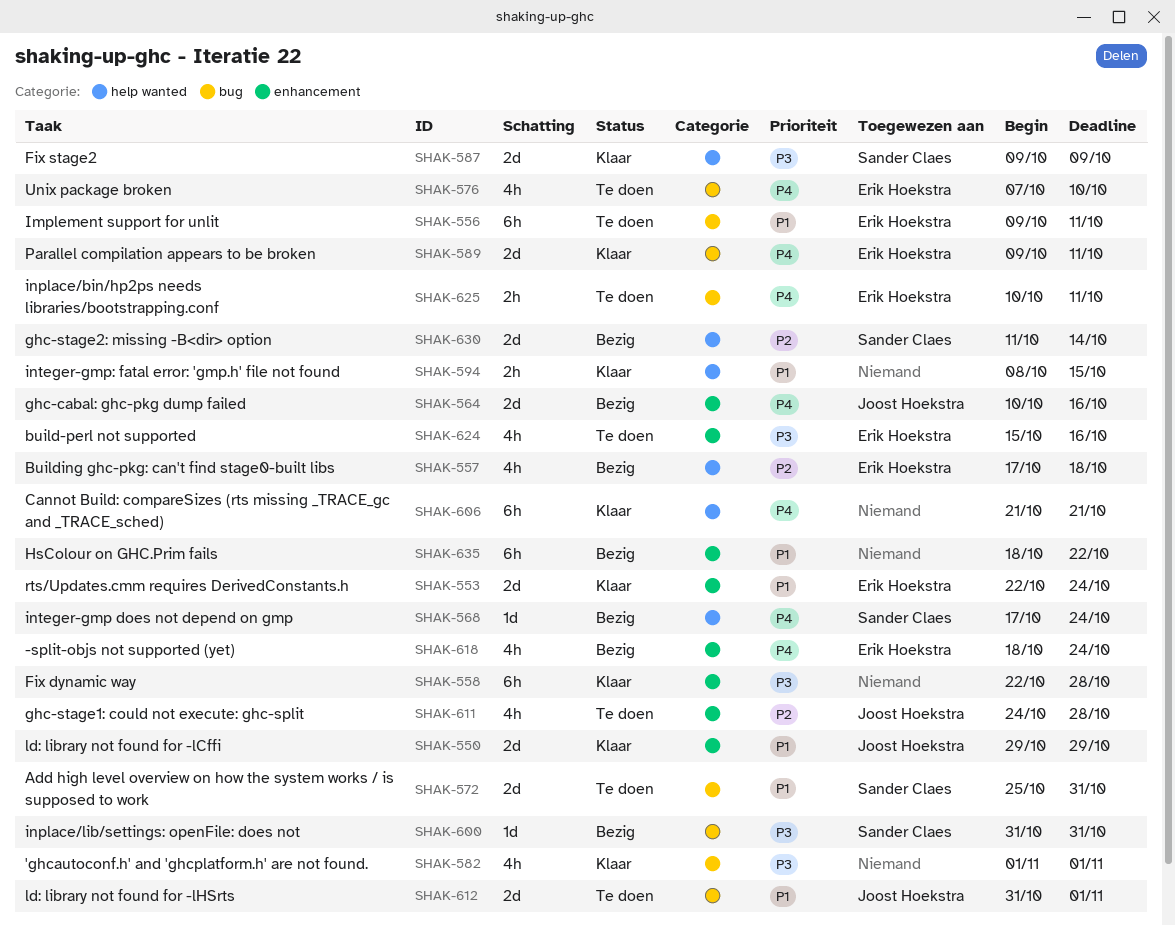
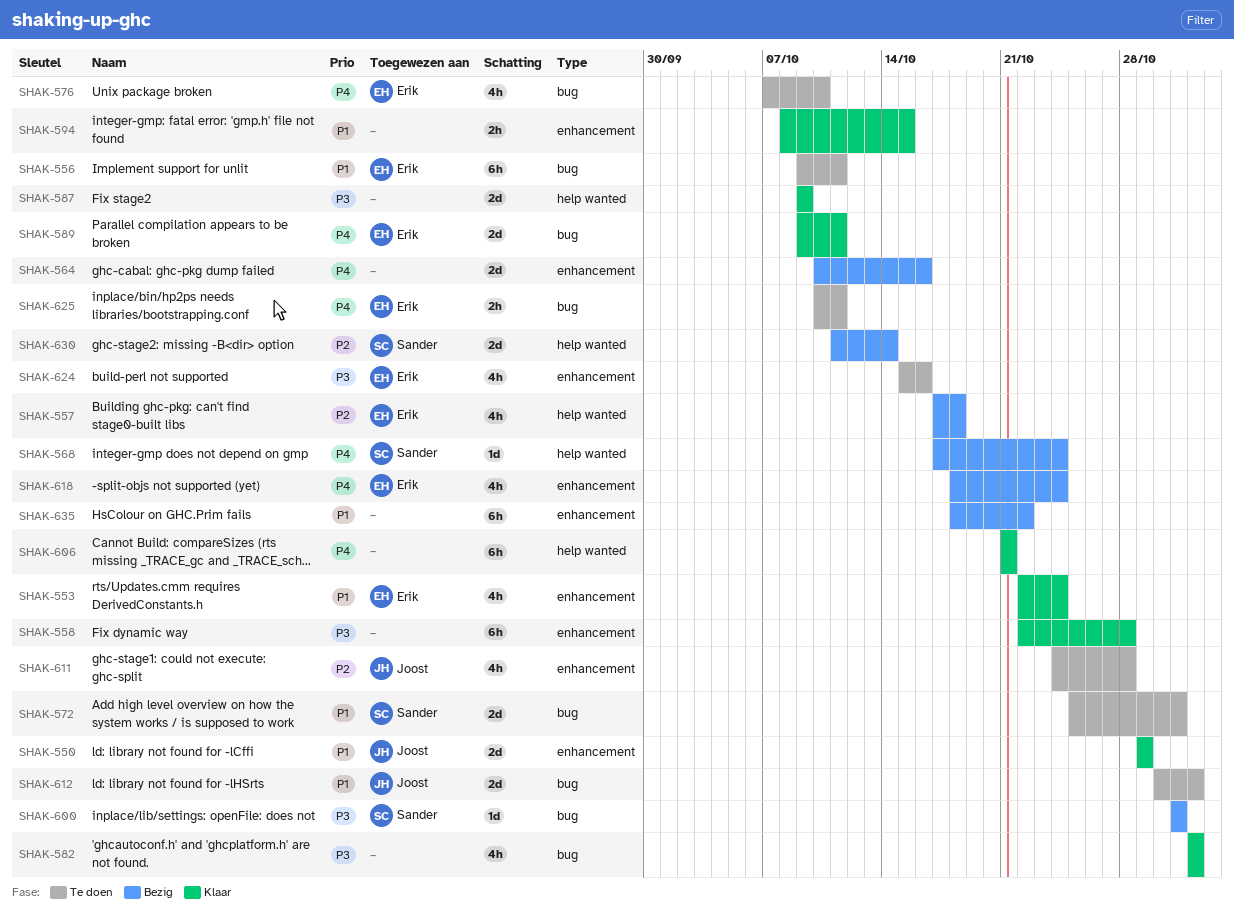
SHAK-553, estimate: 2d -> 4h
SHAK-564, owner: Joost Hoekstra -> none
SHAK-587, owner: Sander Claes -> none
SHAK-594, label: help wanted -> enhancement
SHAK-612, start: Oct 31 -> Oct 30

